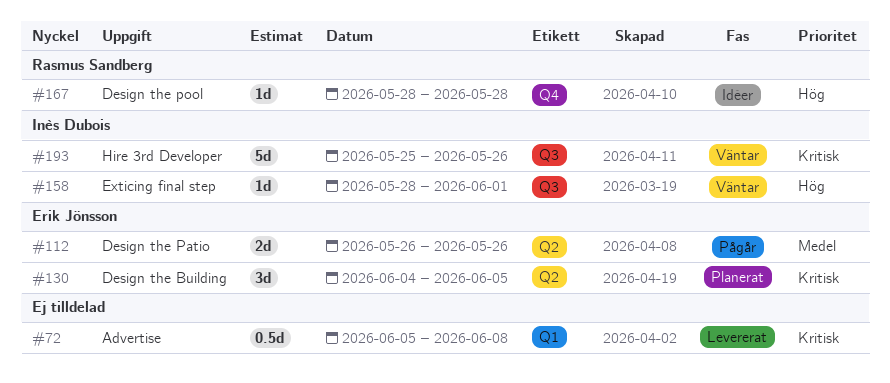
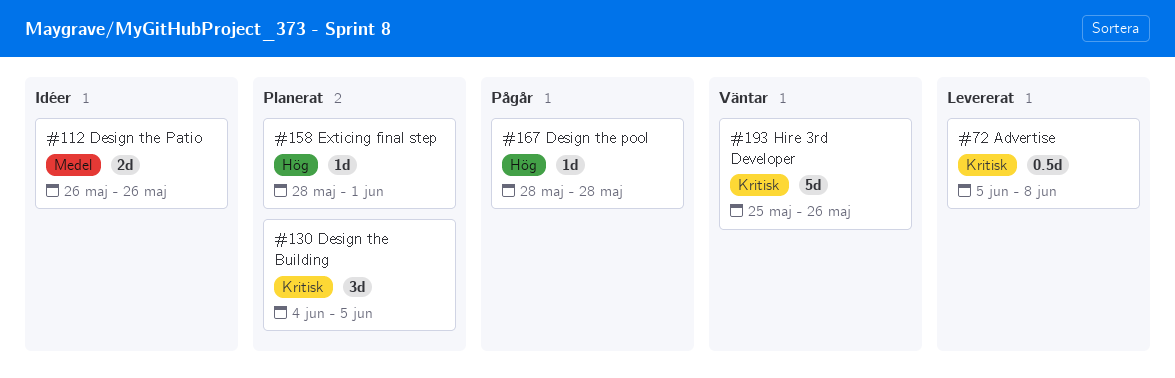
#112, status: Pågår -> Idéer
#158, status: Väntar -> Planerat
#167, status: Idéer -> Pågår

